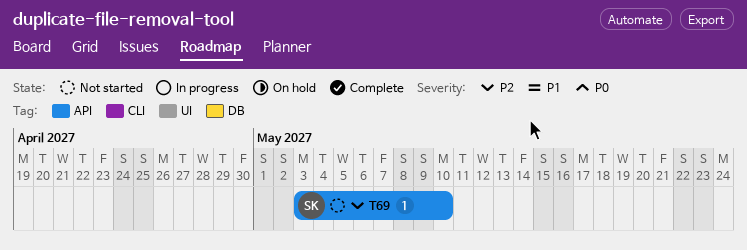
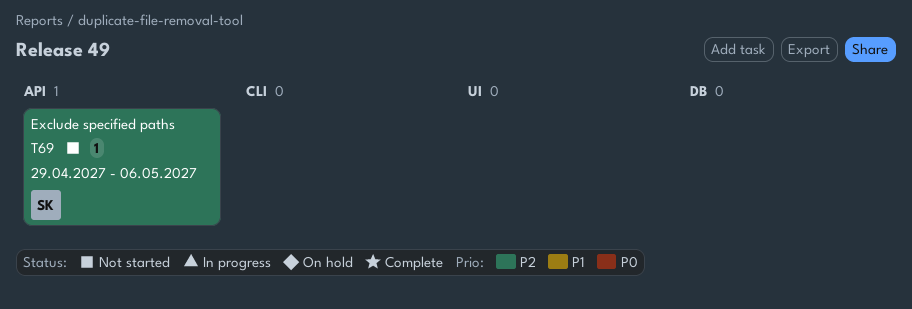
T69, start: May 3 -> Apr 29
T69, due: May 10 -> May 6

